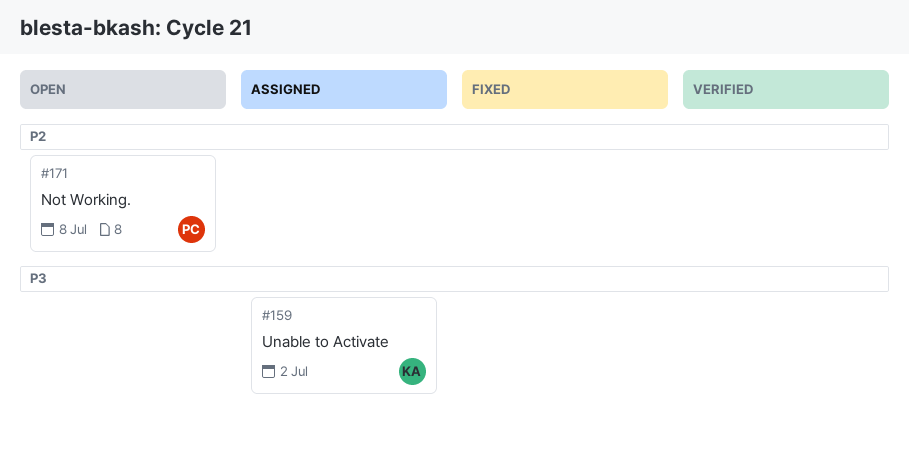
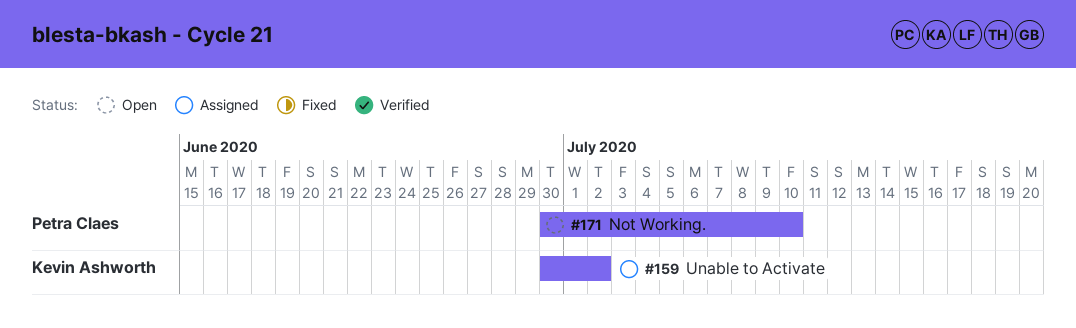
#171, due: Jul 8 -> Jul 10

